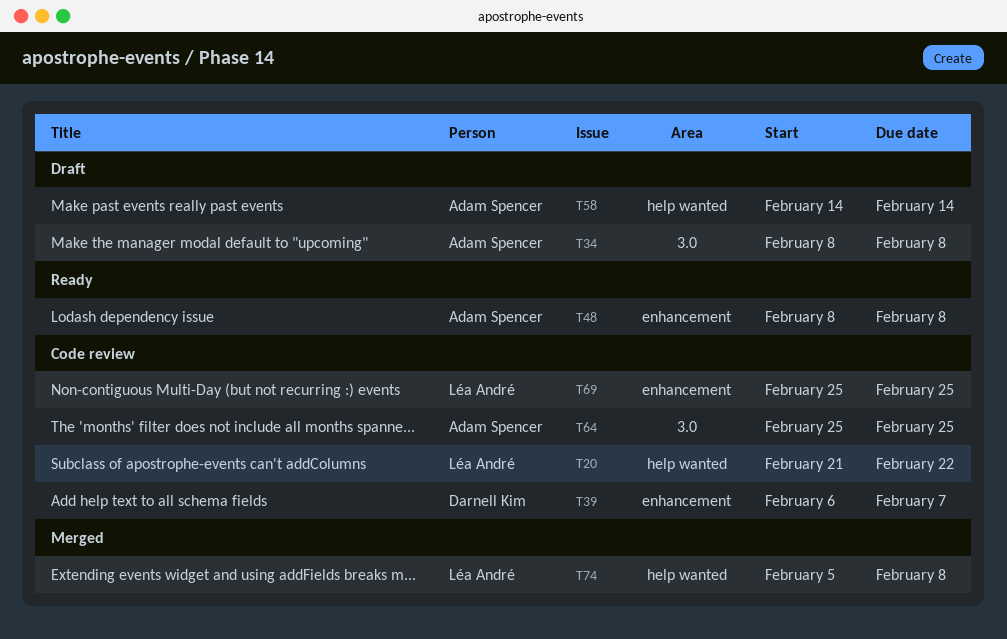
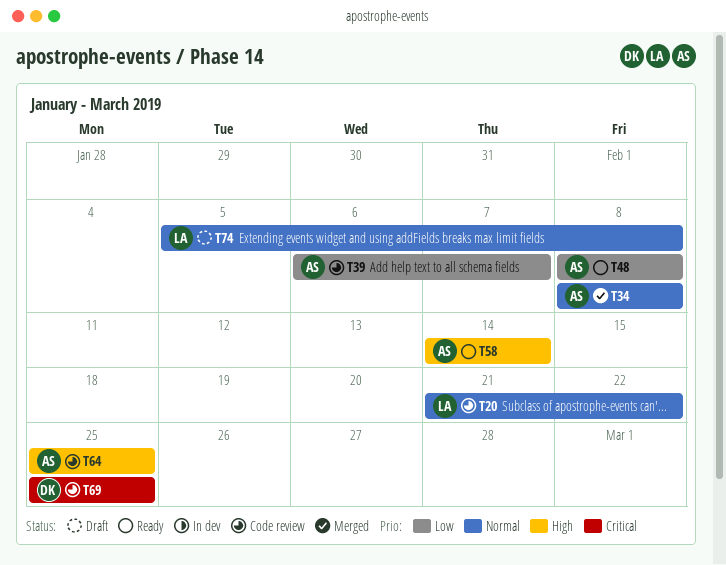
T34, status: Draft -> Merged
T39, owner: Darnell Kim -> Adam Spencer
T58, status: Draft -> Ready
T69, owner: Léa André -> Darnell Kim
T74, status: Merged -> Draft

